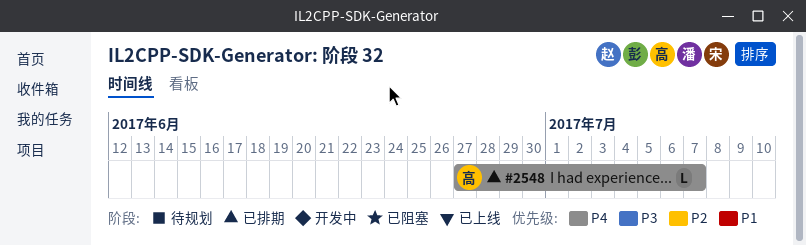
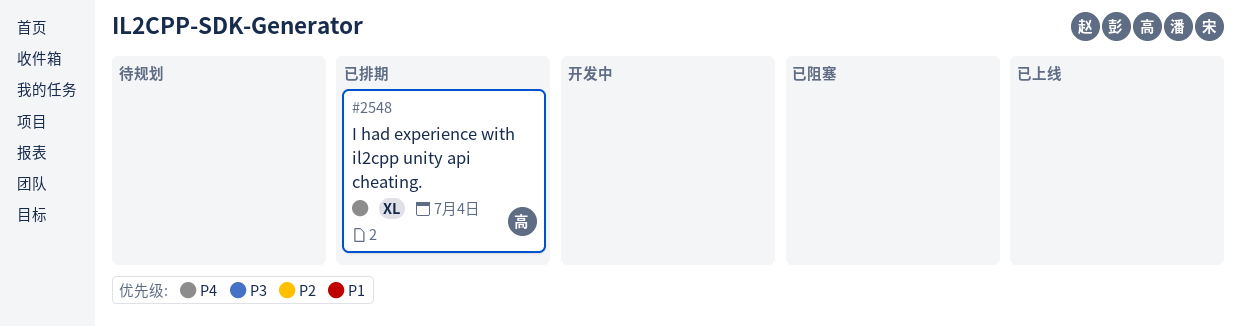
#2548, estimate: L -> XL
#2548, due: Jul 7 -> Jul 4

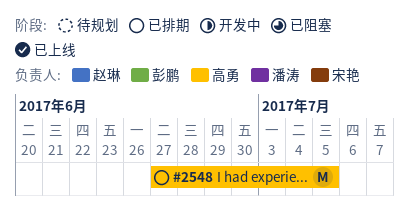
#2548, estimate: XL -> M
#2548, due: Jul 4 -> Jul 5

